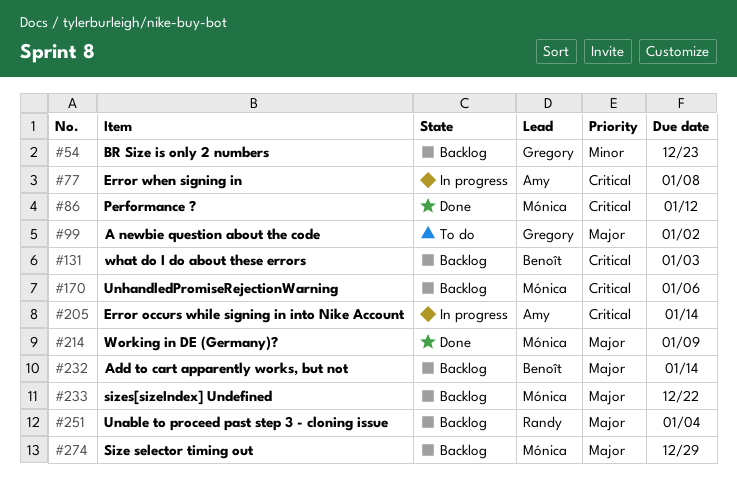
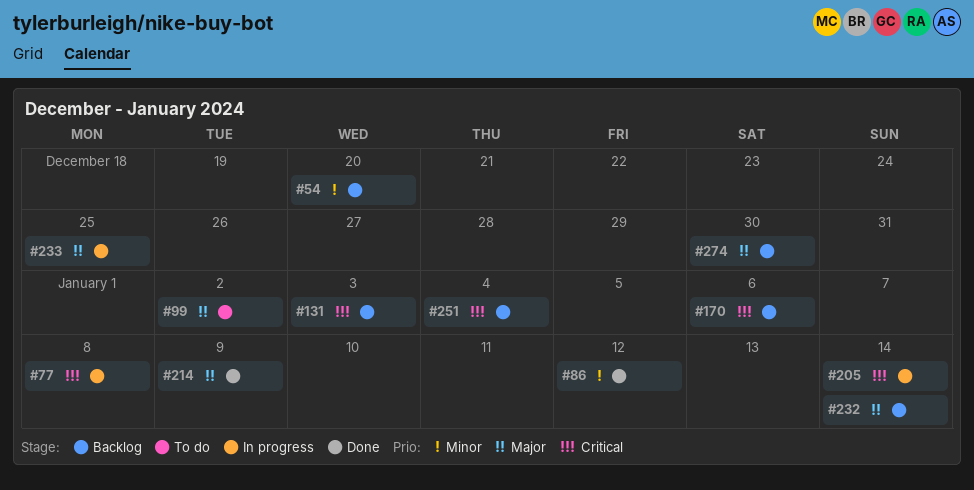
#54, due: Dec 23 -> Dec 20
#86, priority: Critical -> Minor
#233, status: Backlog -> In progress
#233, due: Dec 22 -> Dec 25
#251, priority: Major -> Critical
#274, due: Dec 29 -> Dec 30

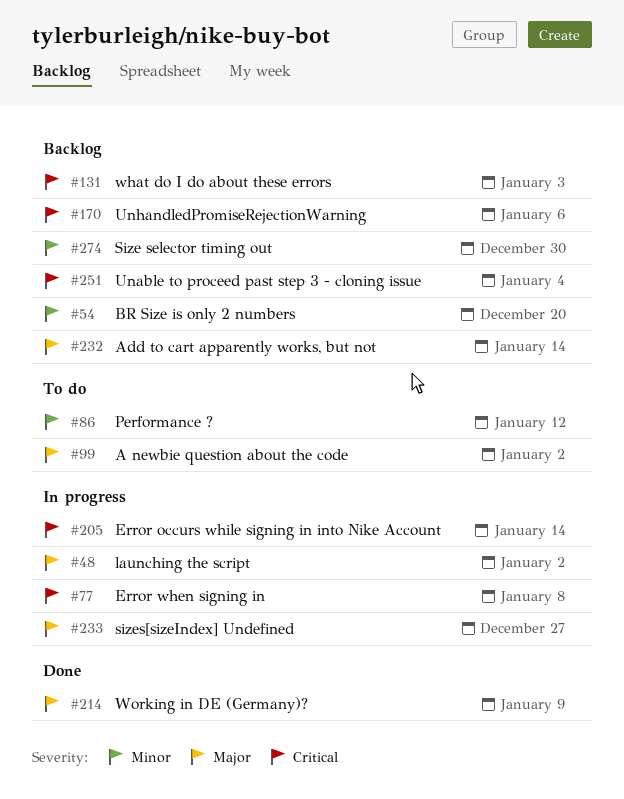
#48: none -> present
#86, status: Done -> To do
#233, due: Dec 25 -> Dec 27
#274, priority: Major -> Minor

